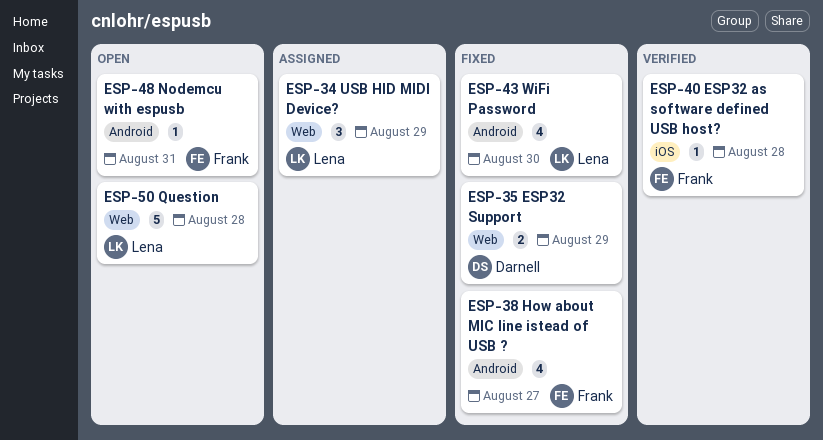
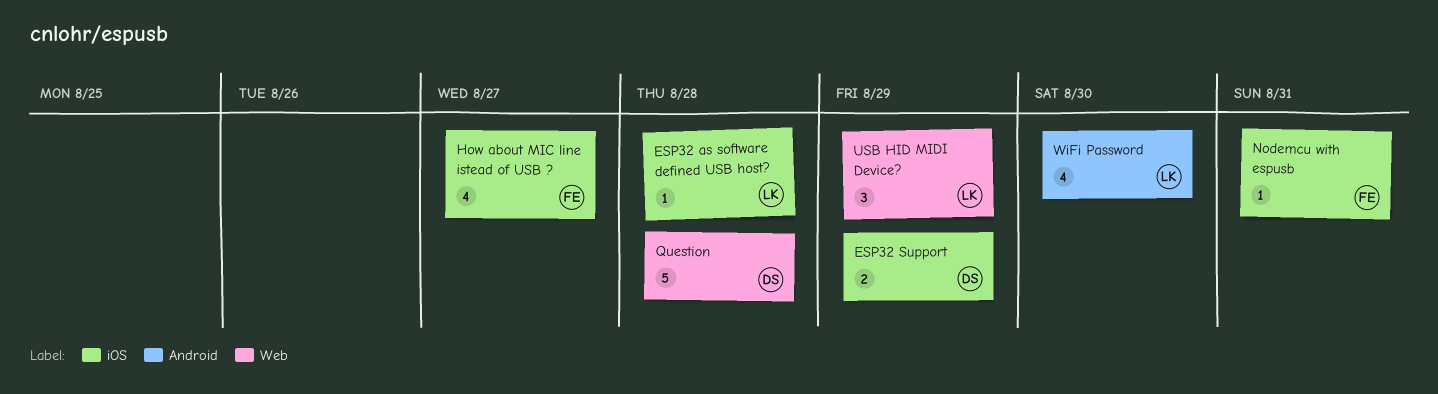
ESP32 as software defined USB host?, owner: Frank -> Lena
ESP32 Support, label: Web -> iOS
How about MIC line istead of USB ?, label: Android -> iOS
Nodemcu with espusb, label: Android -> iOS
Question, owner: Lena -> Darnell

